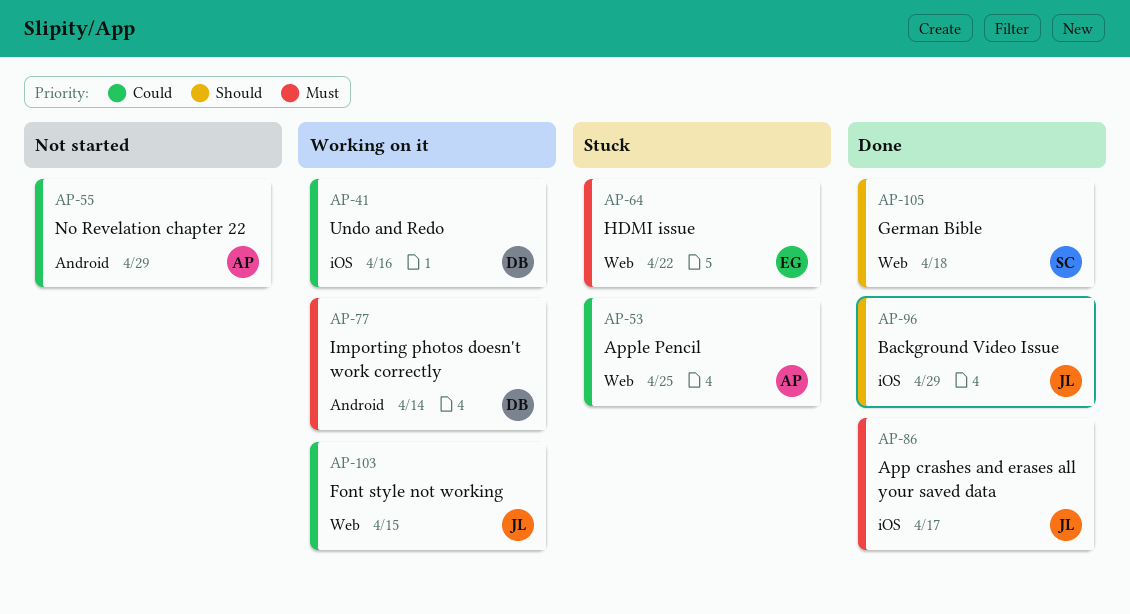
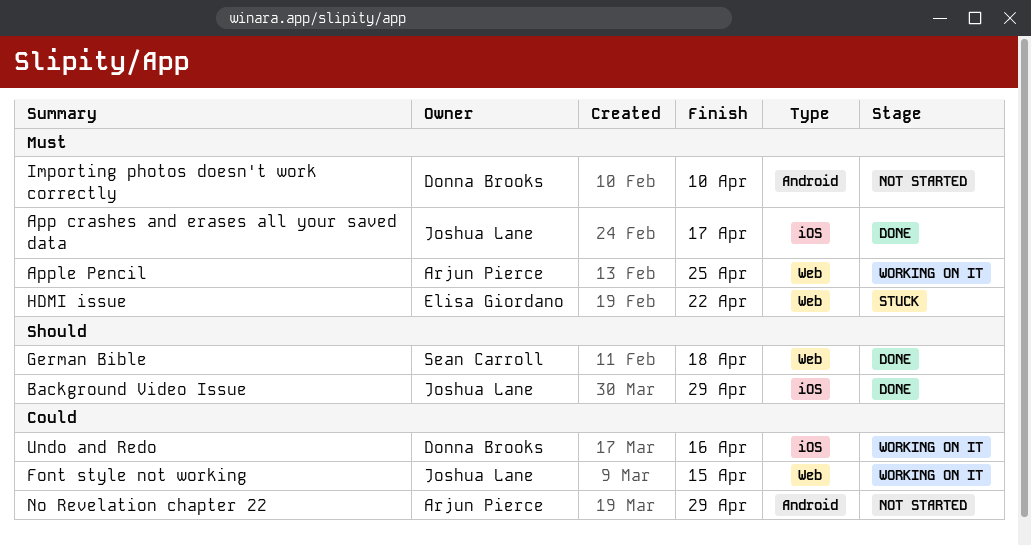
Apple Pencil, status: Stuck -> Working on it
Apple Pencil, priority: Could -> Must
Importing photos doesn't work correctly, status: Working on it -> Not started
Importing photos doesn't work correctly, due: Apr 14 -> Apr 10

